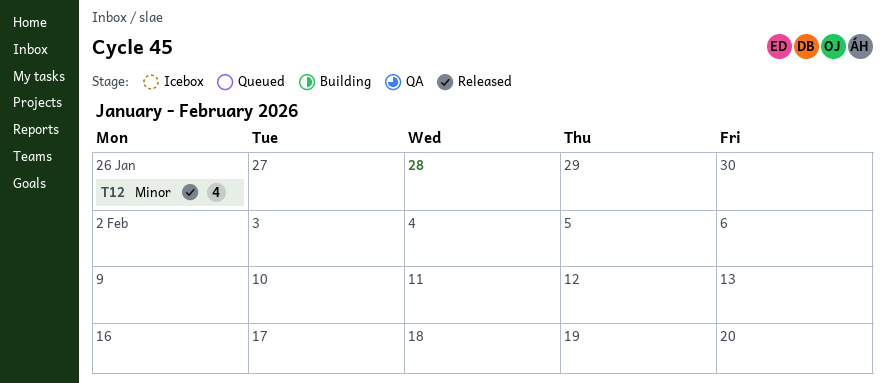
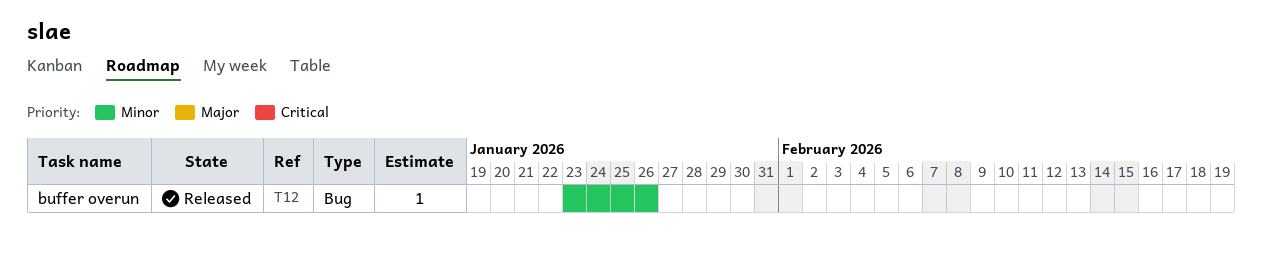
T12, estimate: 4 -> 1

